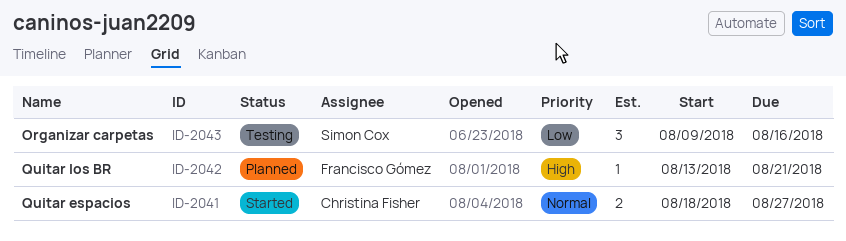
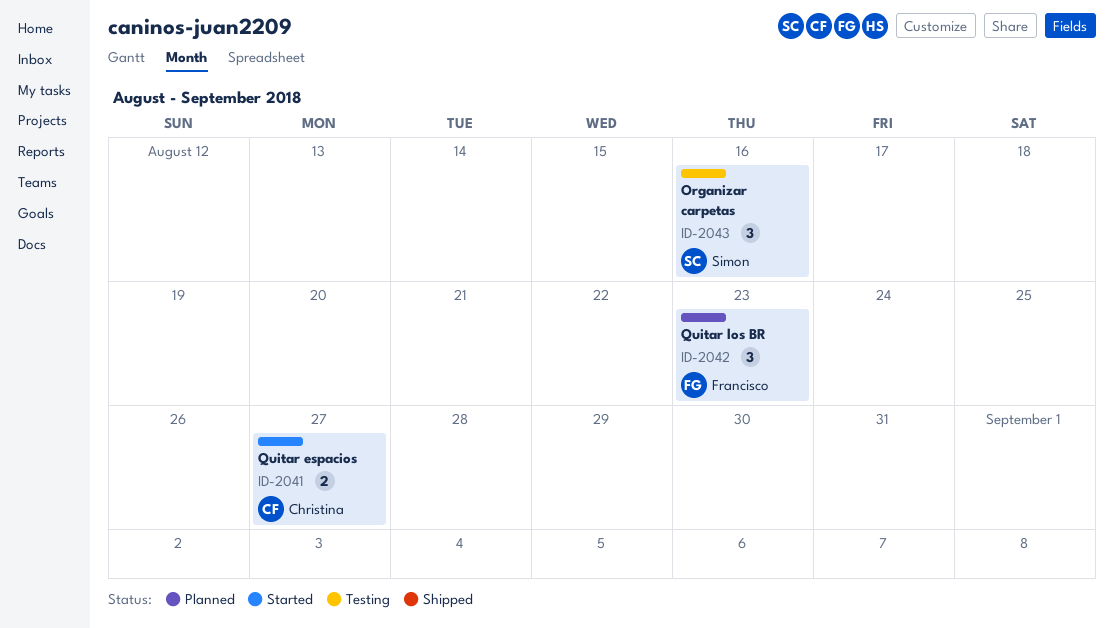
ID-2042, estimate: 1 -> 3
ID-2042, due: Aug 21 -> Aug 23

